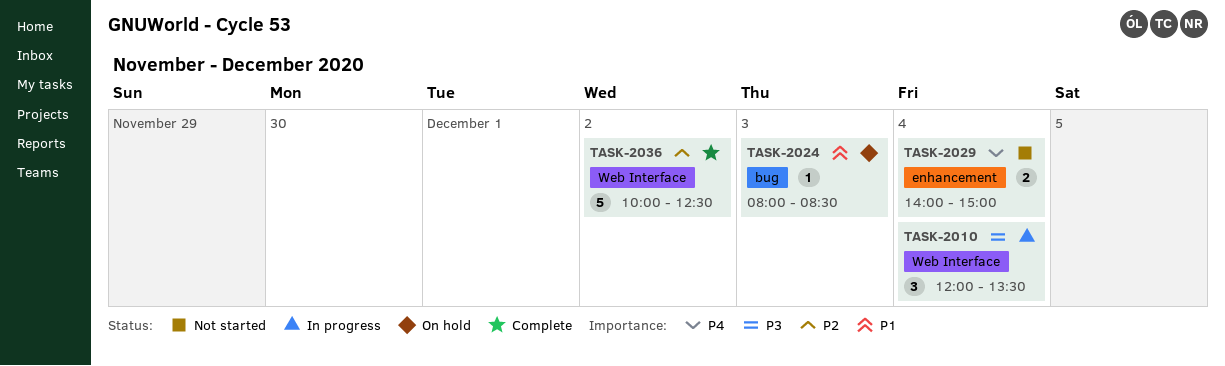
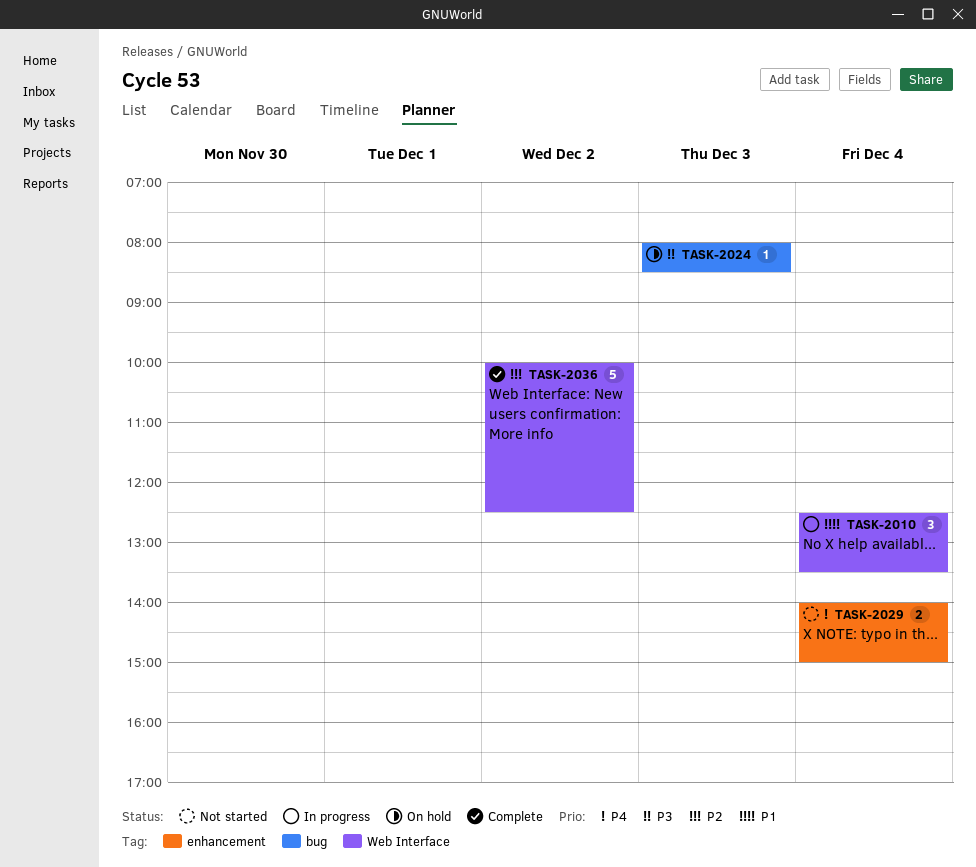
TASK-2010, priority: P3 -> P1
TASK-2010, begins: 12:00 -> 12:30
TASK-2024, priority: P1 -> P3

